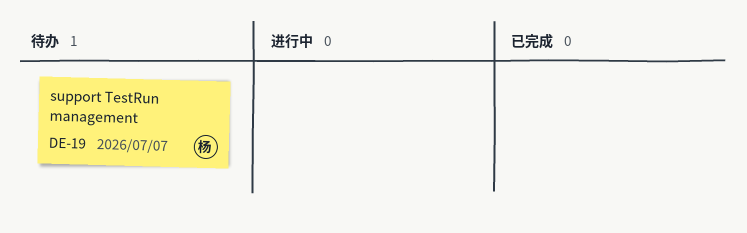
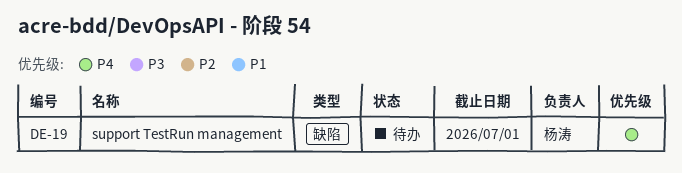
DE-19, due: Jul 7 -> Jul 1

